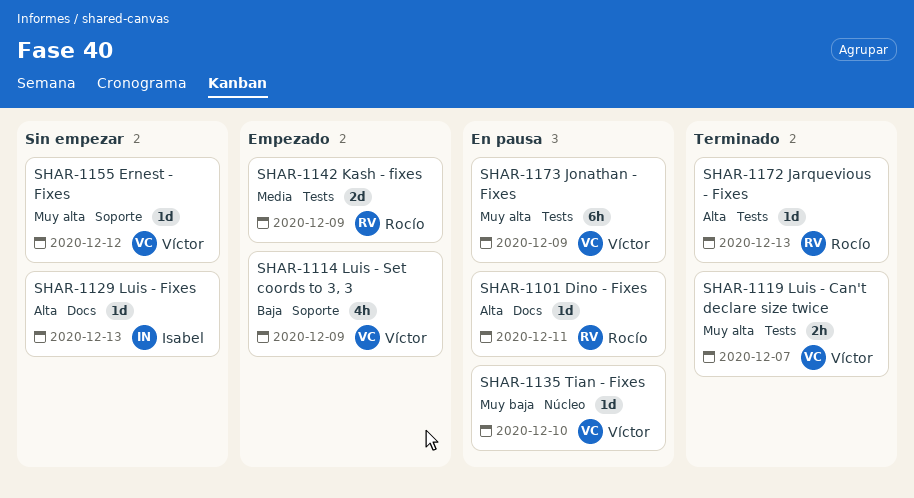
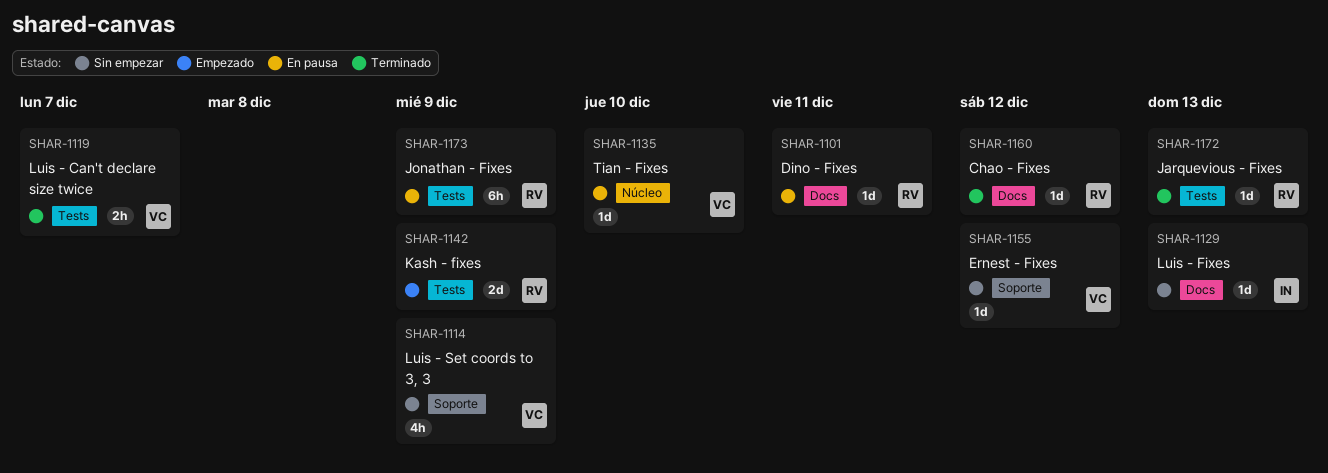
SHAR-1114, status: Empezado -> Sin empezar
SHAR-1160: none -> present
SHAR-1173, owner: Víctor -> Rocío

